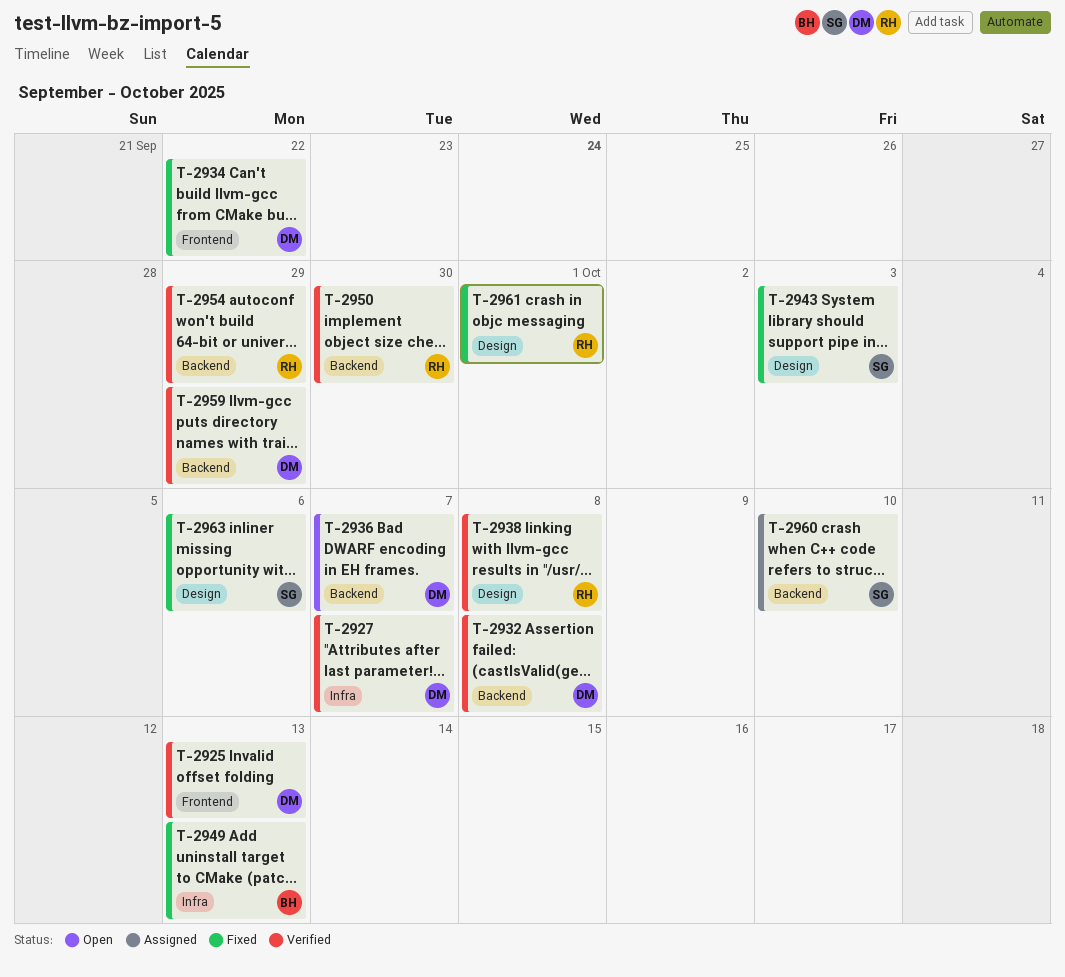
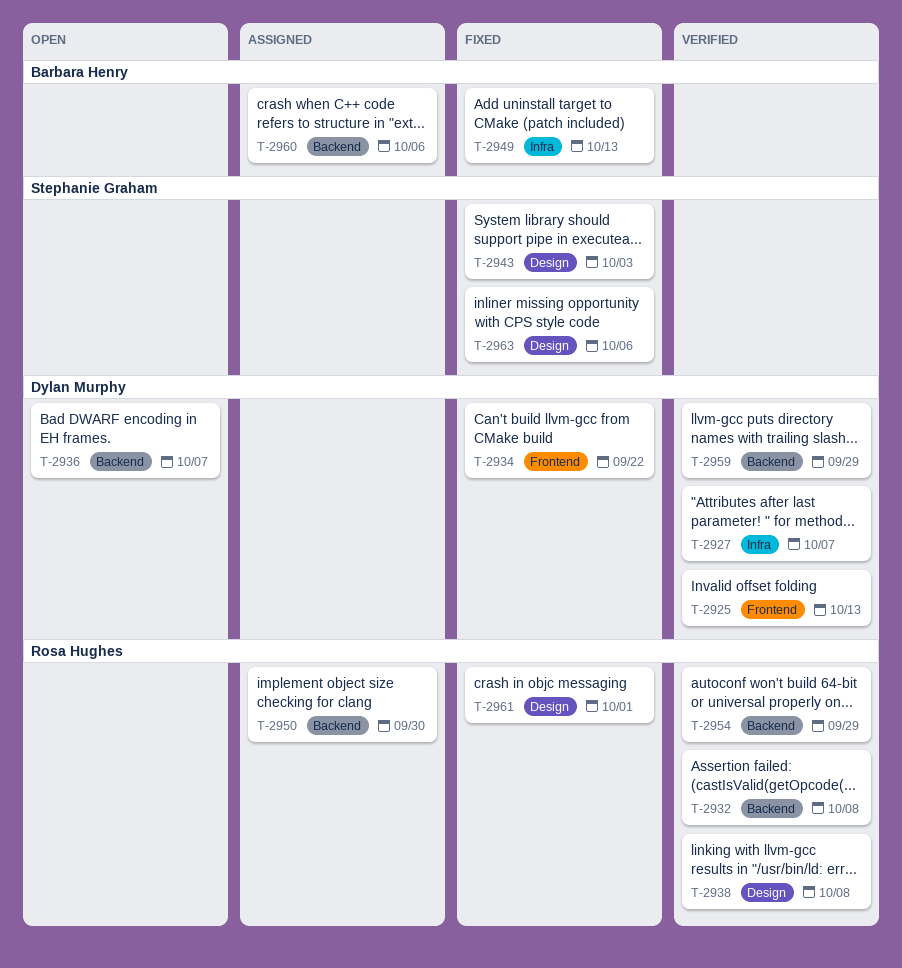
T-2932, owner: Dylan Murphy -> Rosa Hughes
T-2950, status: Verified -> Assigned
T-2960, owner: Stephanie Graham -> Barbara Henry
T-2960, due: Oct 10 -> Oct 6

